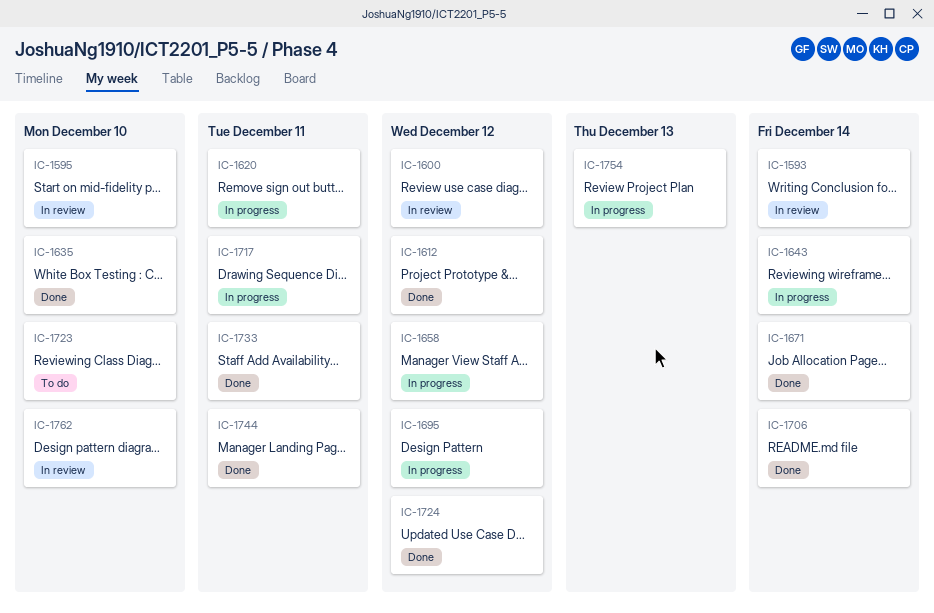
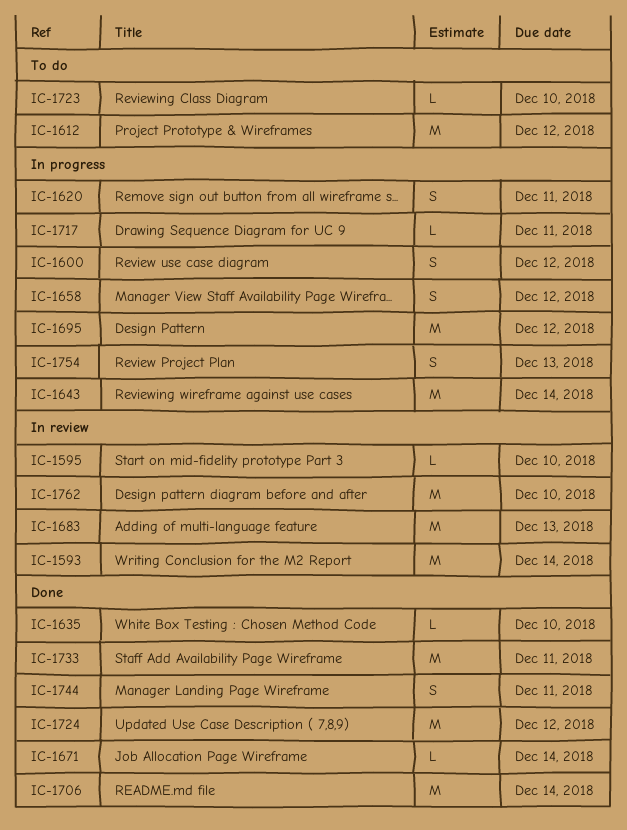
IC-1600, status: In review -> In progress
IC-1612, status: Done -> To do
IC-1683: none -> present

